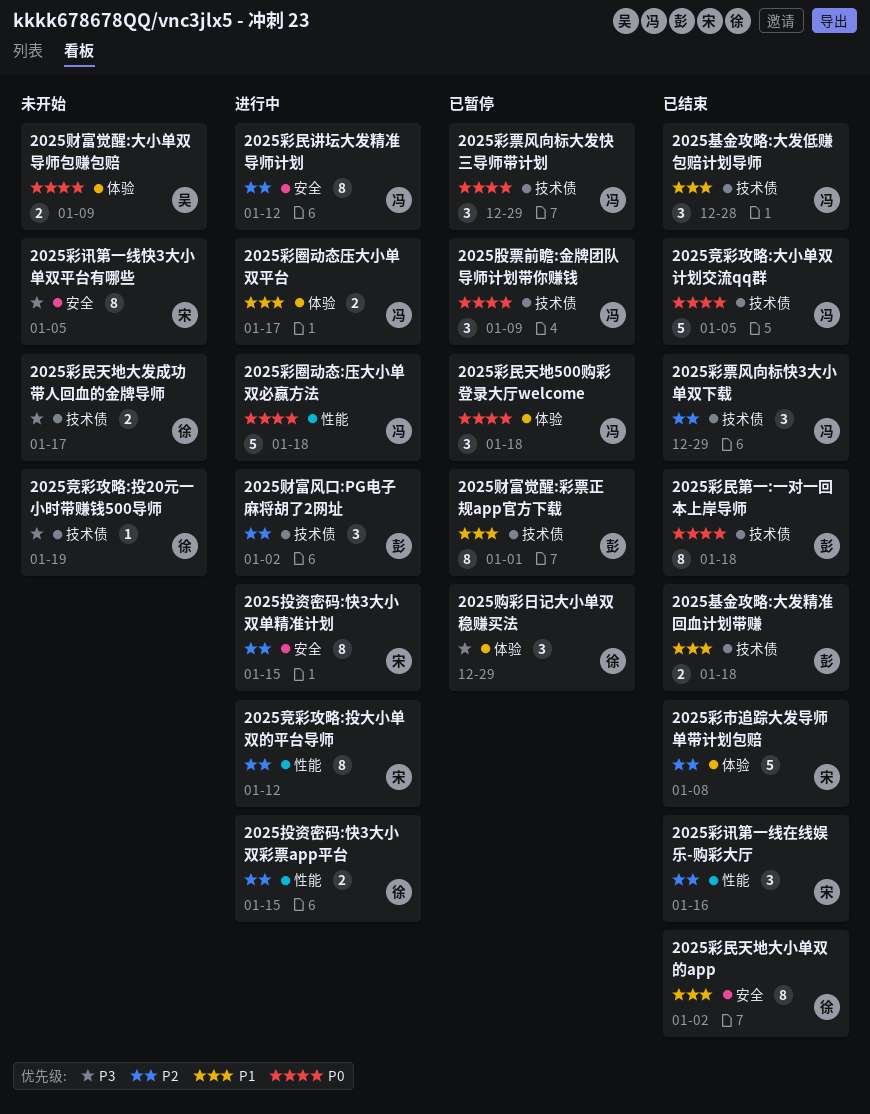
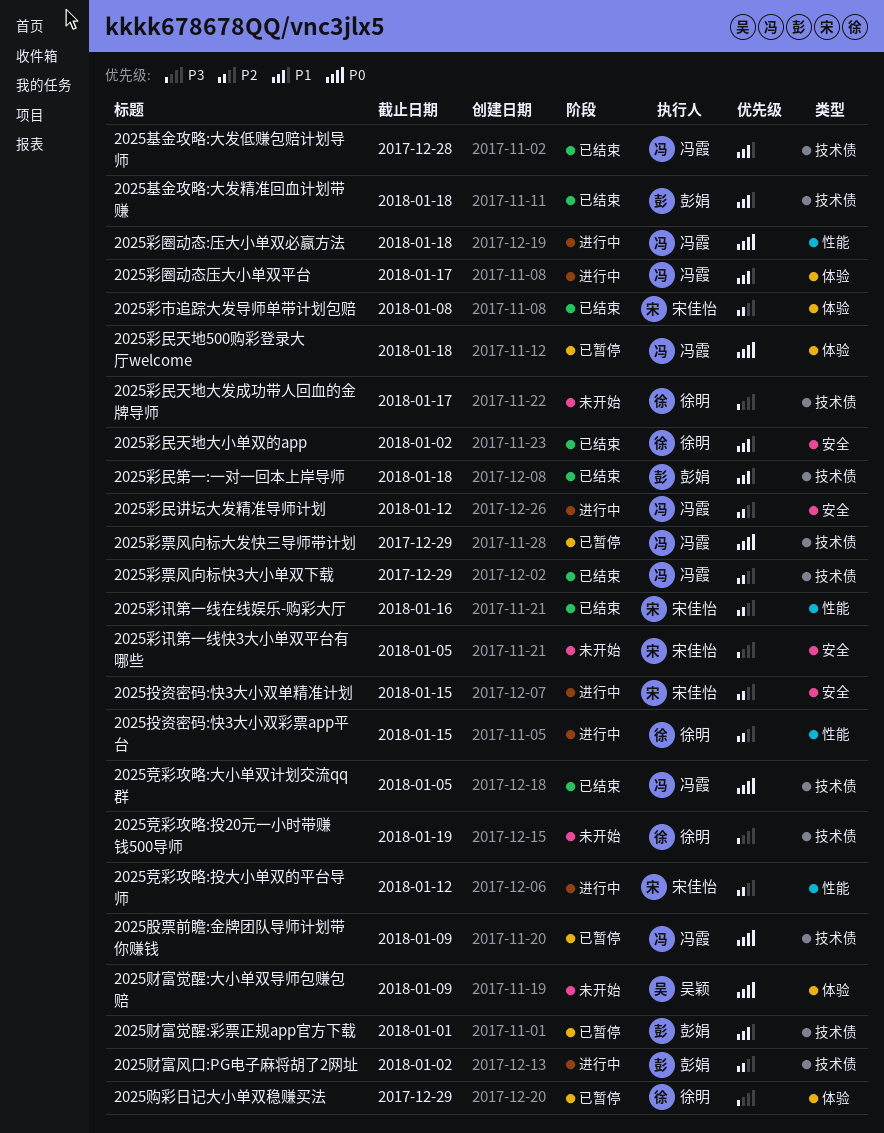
2025彩民第一:一对一回本上岸导师, priority: P0 -> P1

